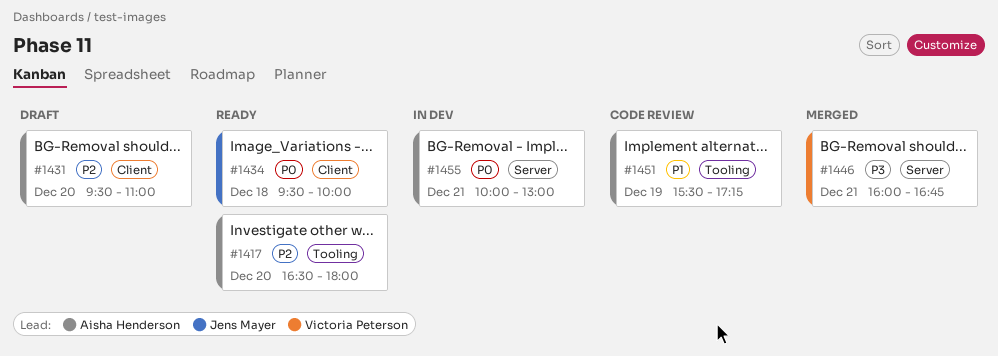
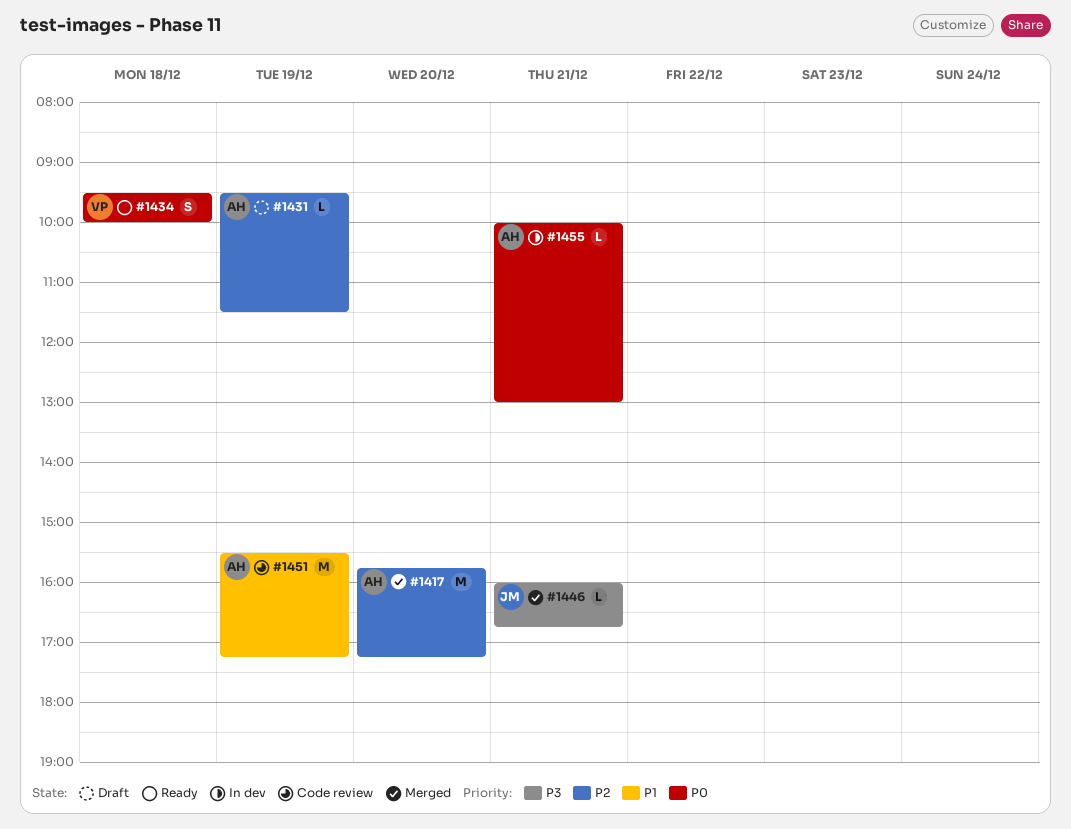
#1417, status: Ready -> Merged
#1417, begins: 16:30 -> 15:45
#1417, ends: 18:00 -> 17:15
#1431, day: Dec 20 -> Dec 19
#1431, ends: 11:00 -> 11:30
#1434, owner: Jens Mayer -> Victoria Peterson
#1446, owner: Victoria Peterson -> Jens Mayer

